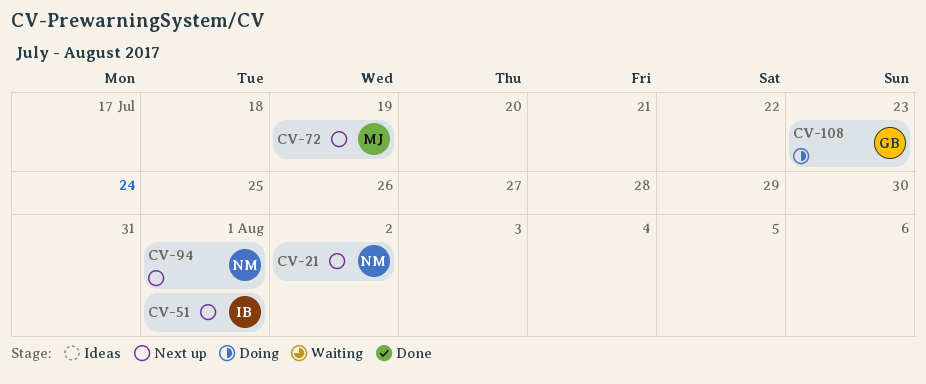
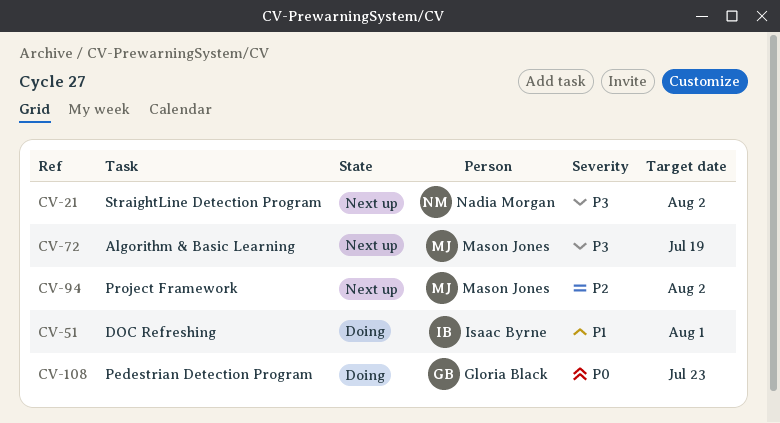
CV-51, status: Next up -> Doing
CV-94, owner: Nadia Morgan -> Mason Jones
CV-94, due: Aug 1 -> Aug 2

